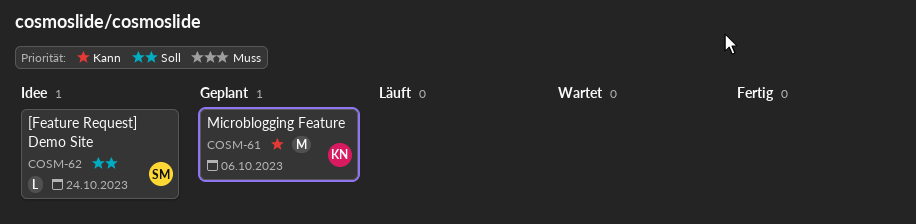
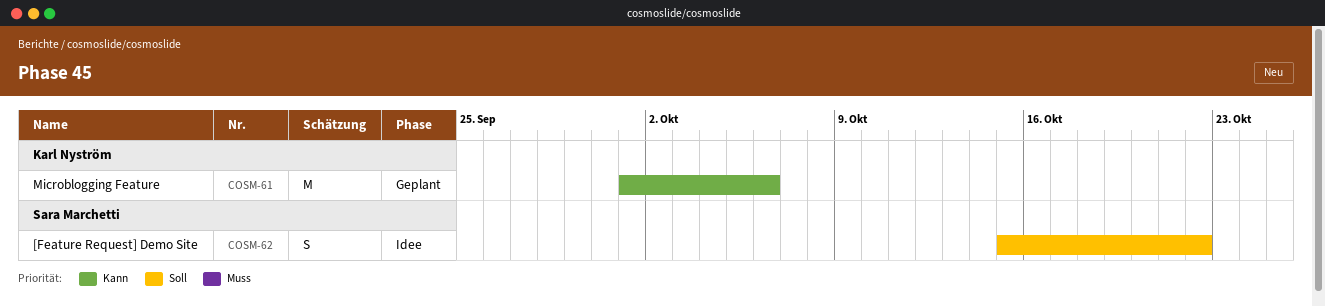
COSM-62, estimate: L -> S
COSM-62, due: Oct 24 -> Oct 22

